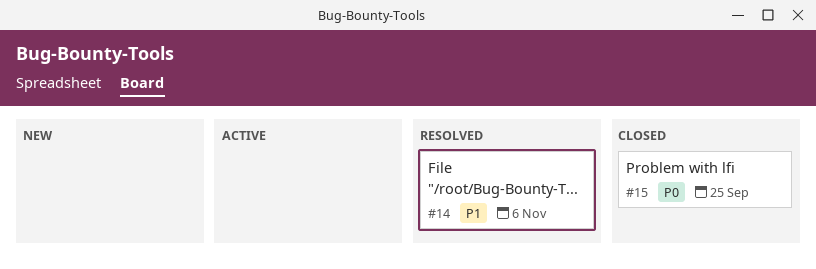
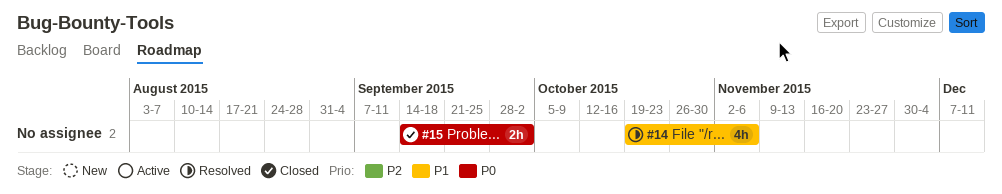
#15, due: Sep 25 -> Oct 2

